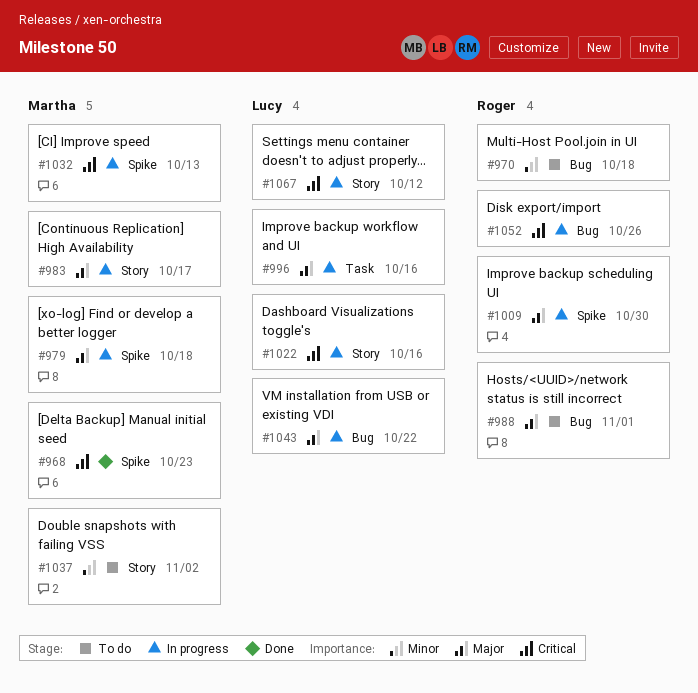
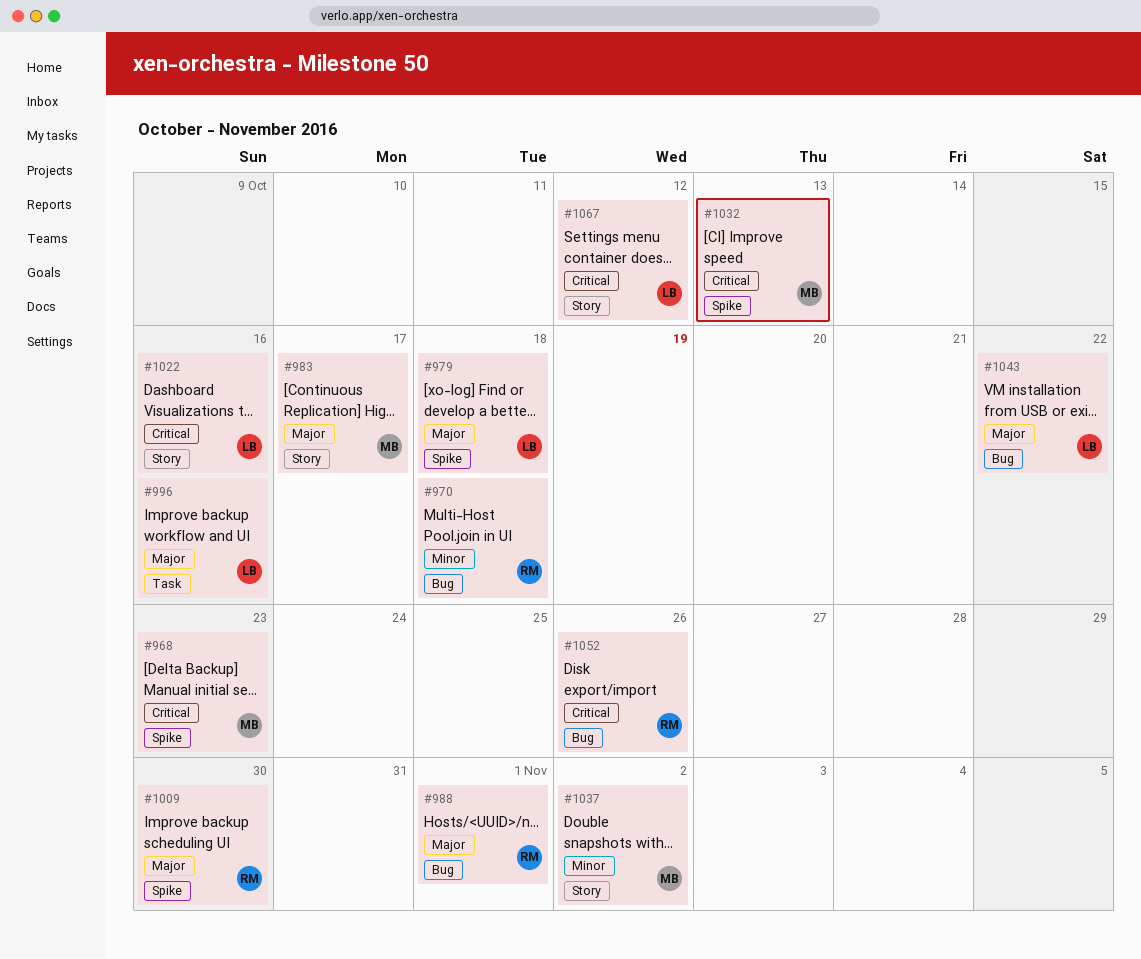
#979, owner: Martha -> Lucy

